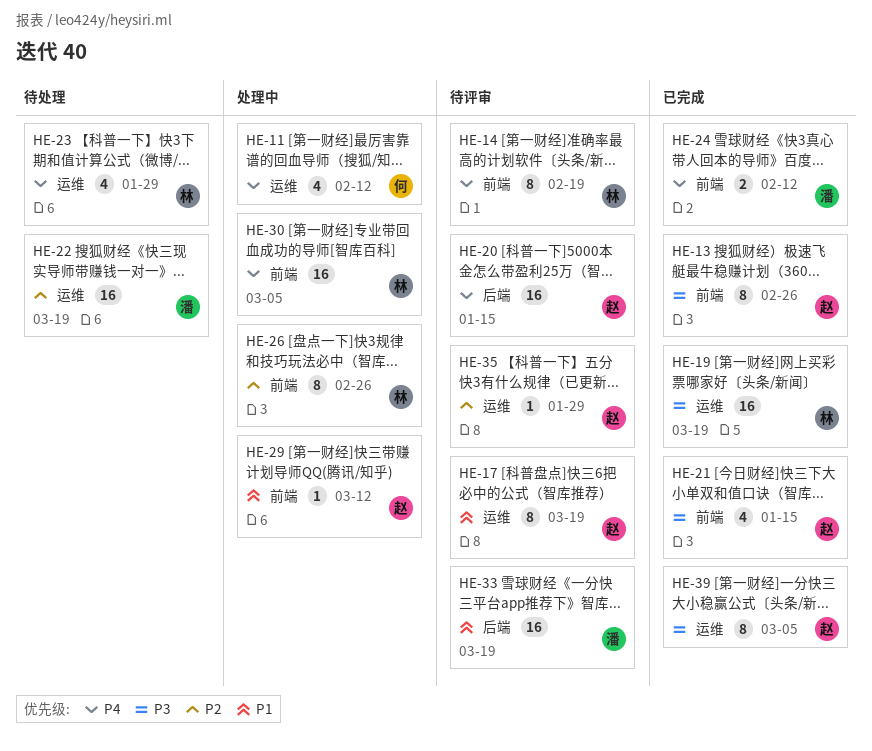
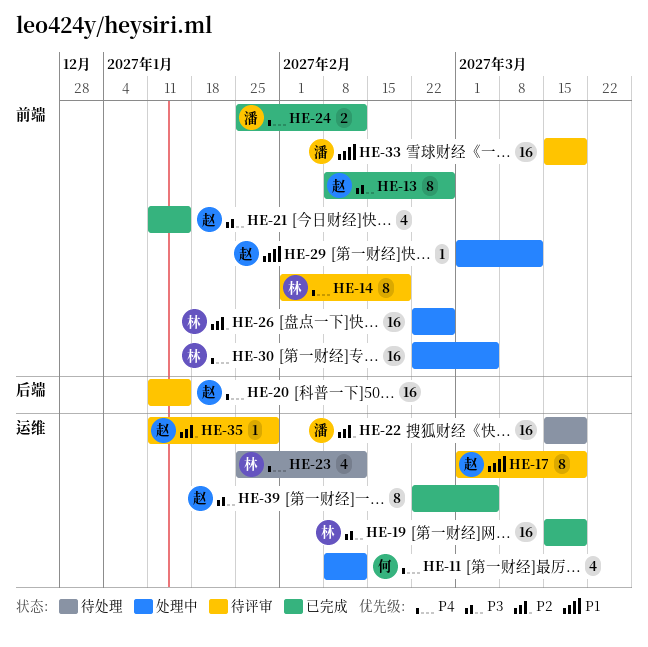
HE-23, due: Jan 29 -> Feb 12
HE-26, estimate: 8 -> 16
HE-33, label: 后端 -> 前端

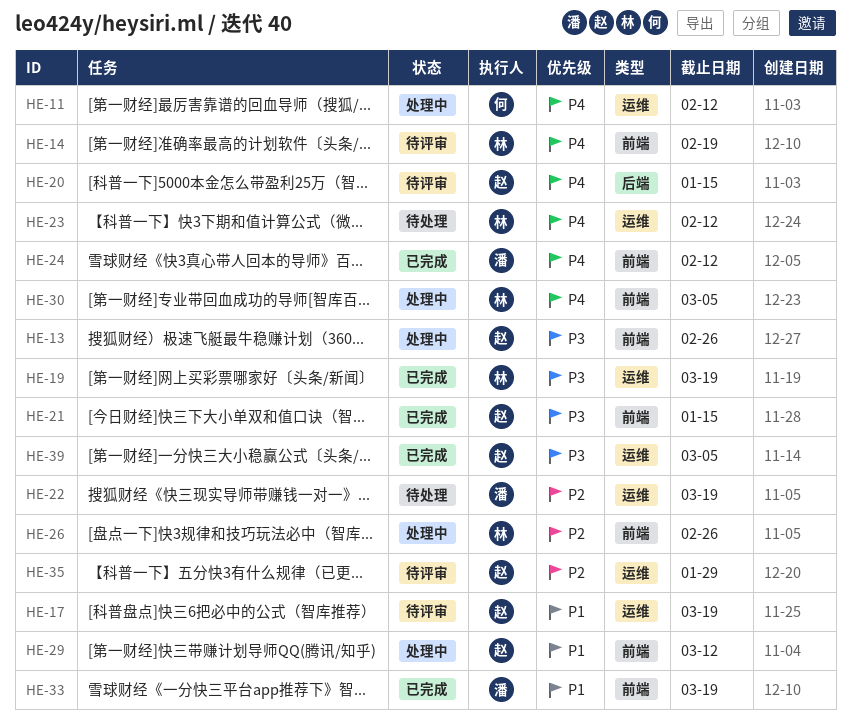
HE-13, status: 已完成 -> 处理中
HE-33, status: 待评审 -> 已完成

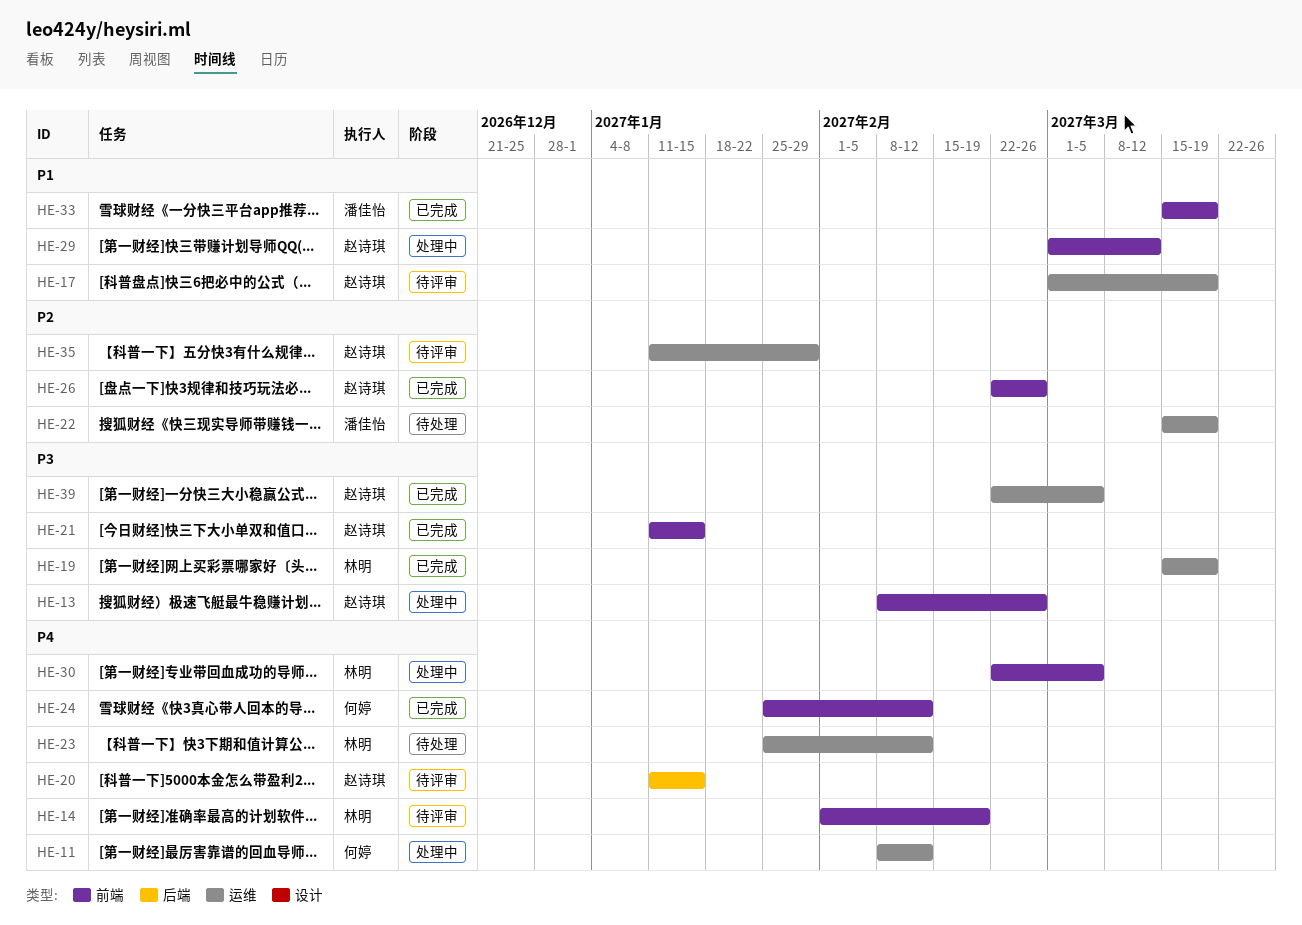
HE-24, owner: 潘佳怡 -> 何婷
HE-26, status: 处理中 -> 已完成
HE-26, owner: 林明 -> 赵诗琪

